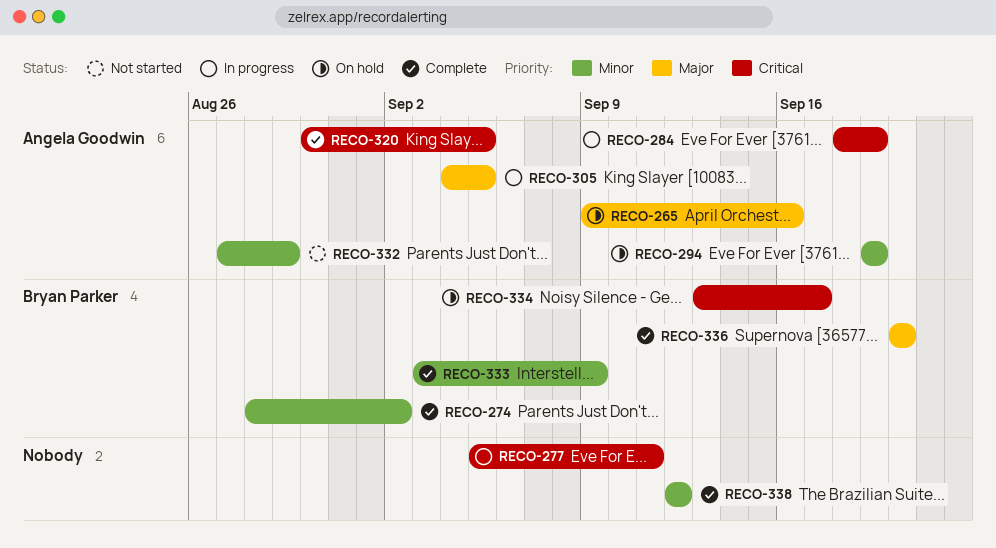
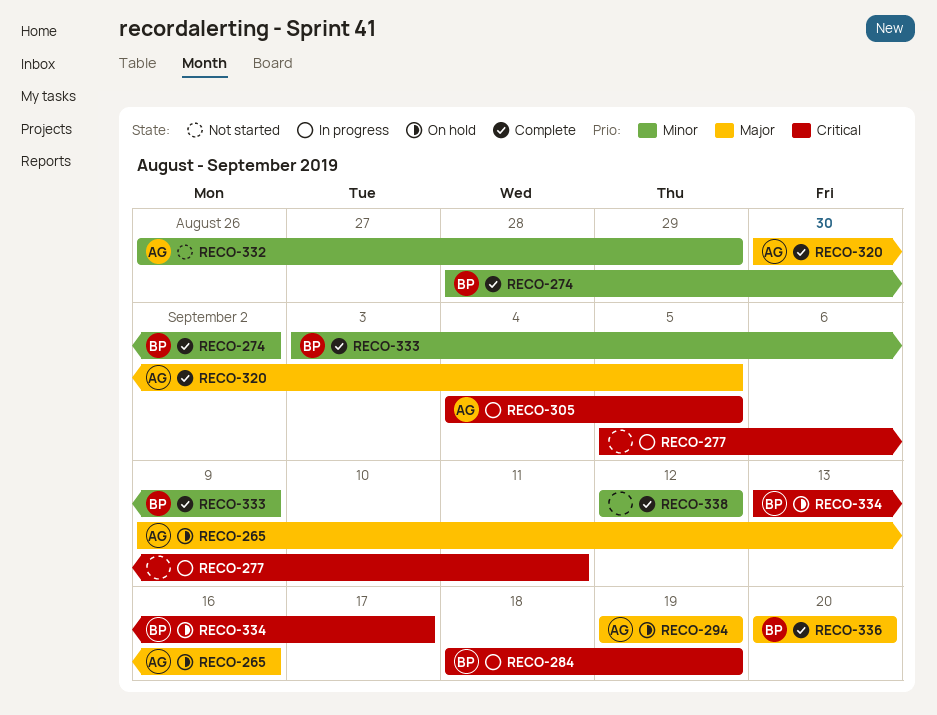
RECO-284, owner: Angela Goodwin -> Bryan Parker
RECO-294, priority: Minor -> Major
RECO-305, priority: Major -> Critical
RECO-320, priority: Critical -> Major
RECO-332, start: Aug 27 -> Aug 26

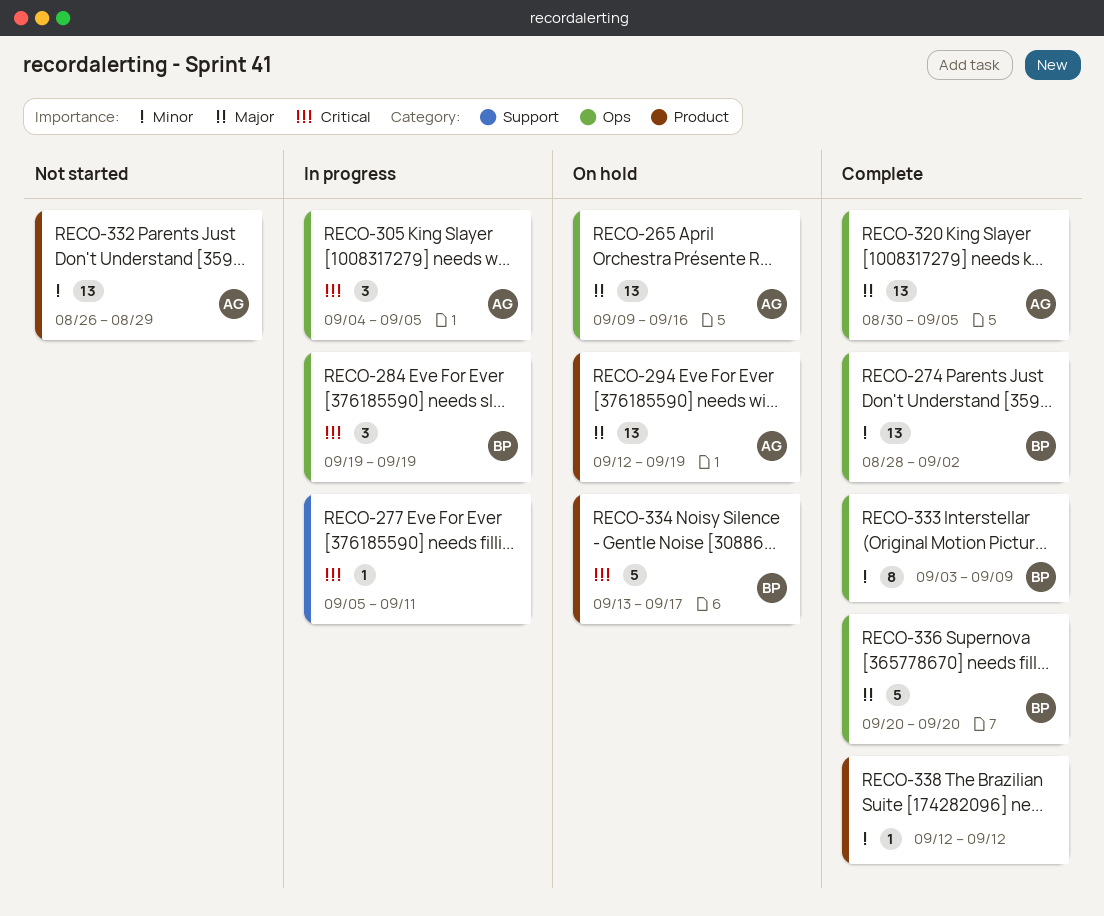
RECO-284, start: Sep 18 -> Sep 19
RECO-294, start: Sep 19 -> Sep 12

